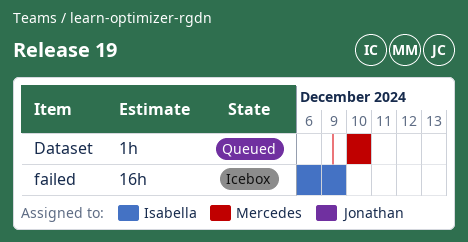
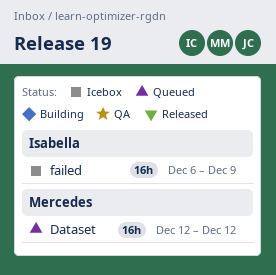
Dataset, estimate: 1h -> 16h
Dataset, start: Dec 10 -> Dec 12
Dataset, due: Dec 10 -> Dec 12

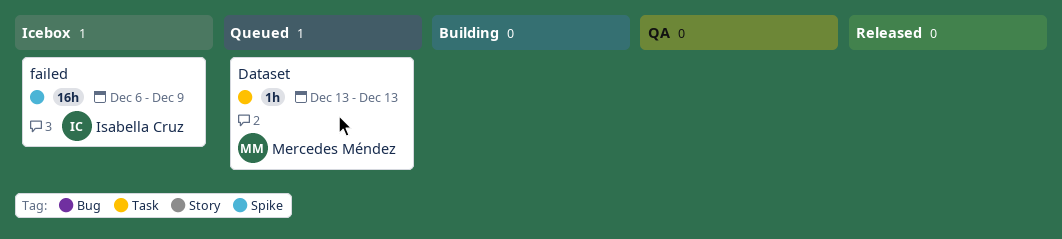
Dataset, estimate: 16h -> 1h
Dataset, start: Dec 12 -> Dec 13
Dataset, due: Dec 12 -> Dec 13

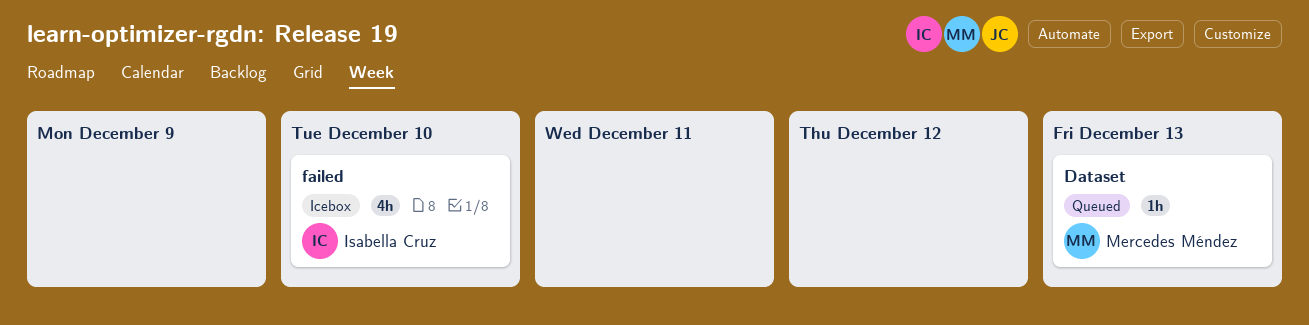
failed, estimate: 16h -> 4h
failed, due: Dec 9 -> Dec 10

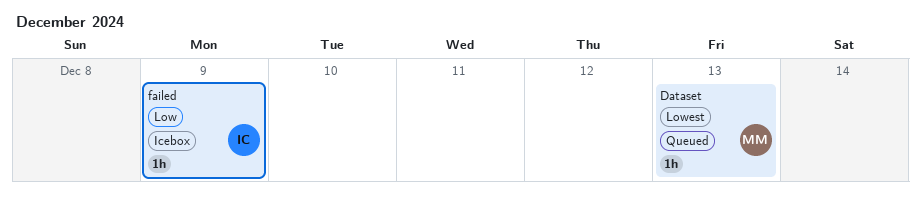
failed, estimate: 4h -> 1h
failed, due: Dec 10 -> Dec 9

